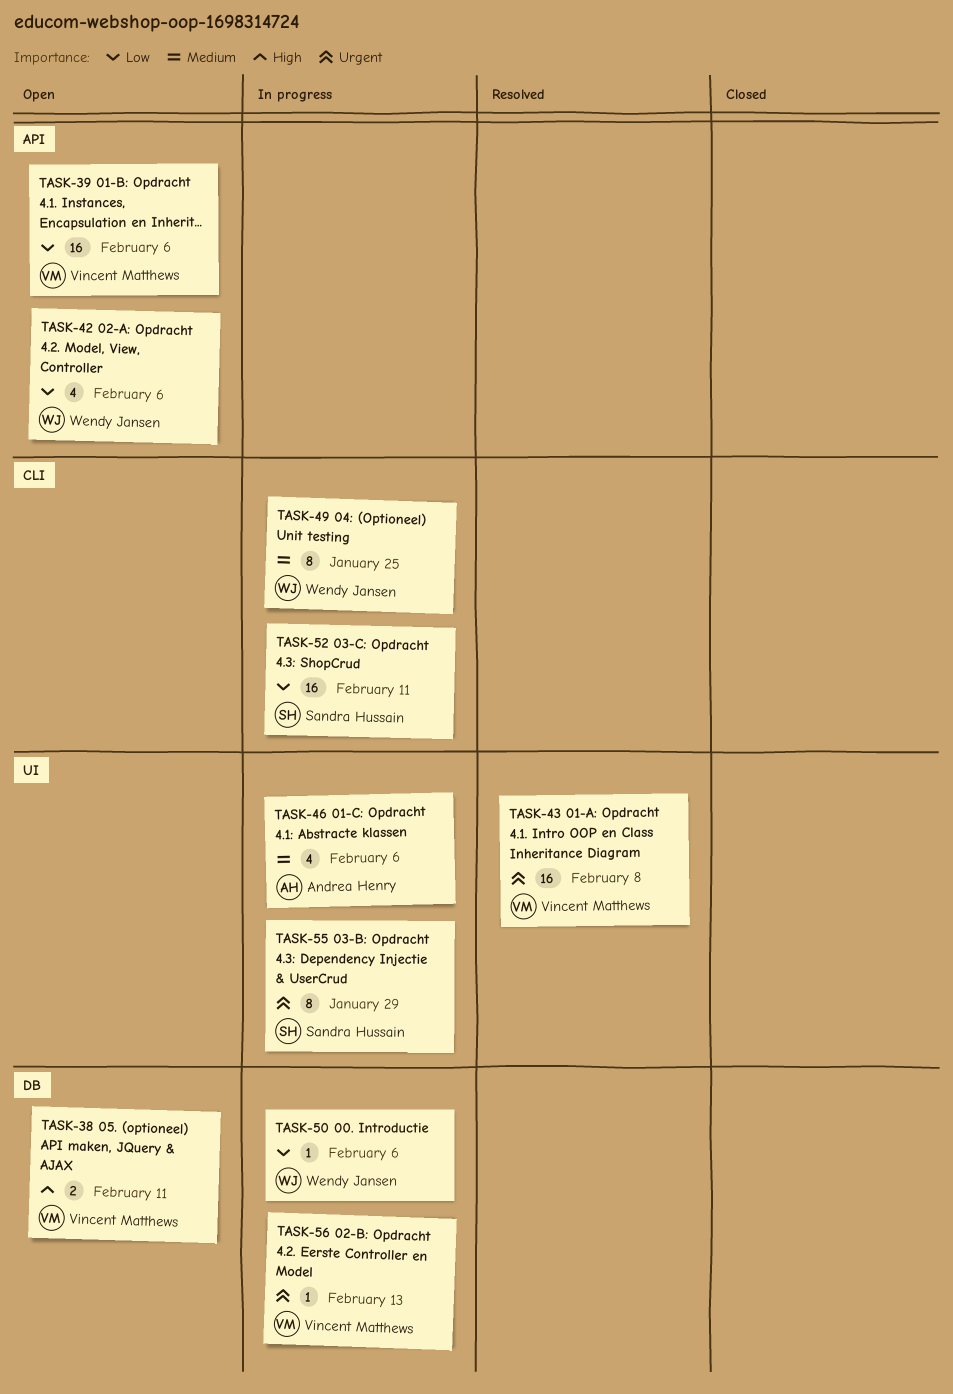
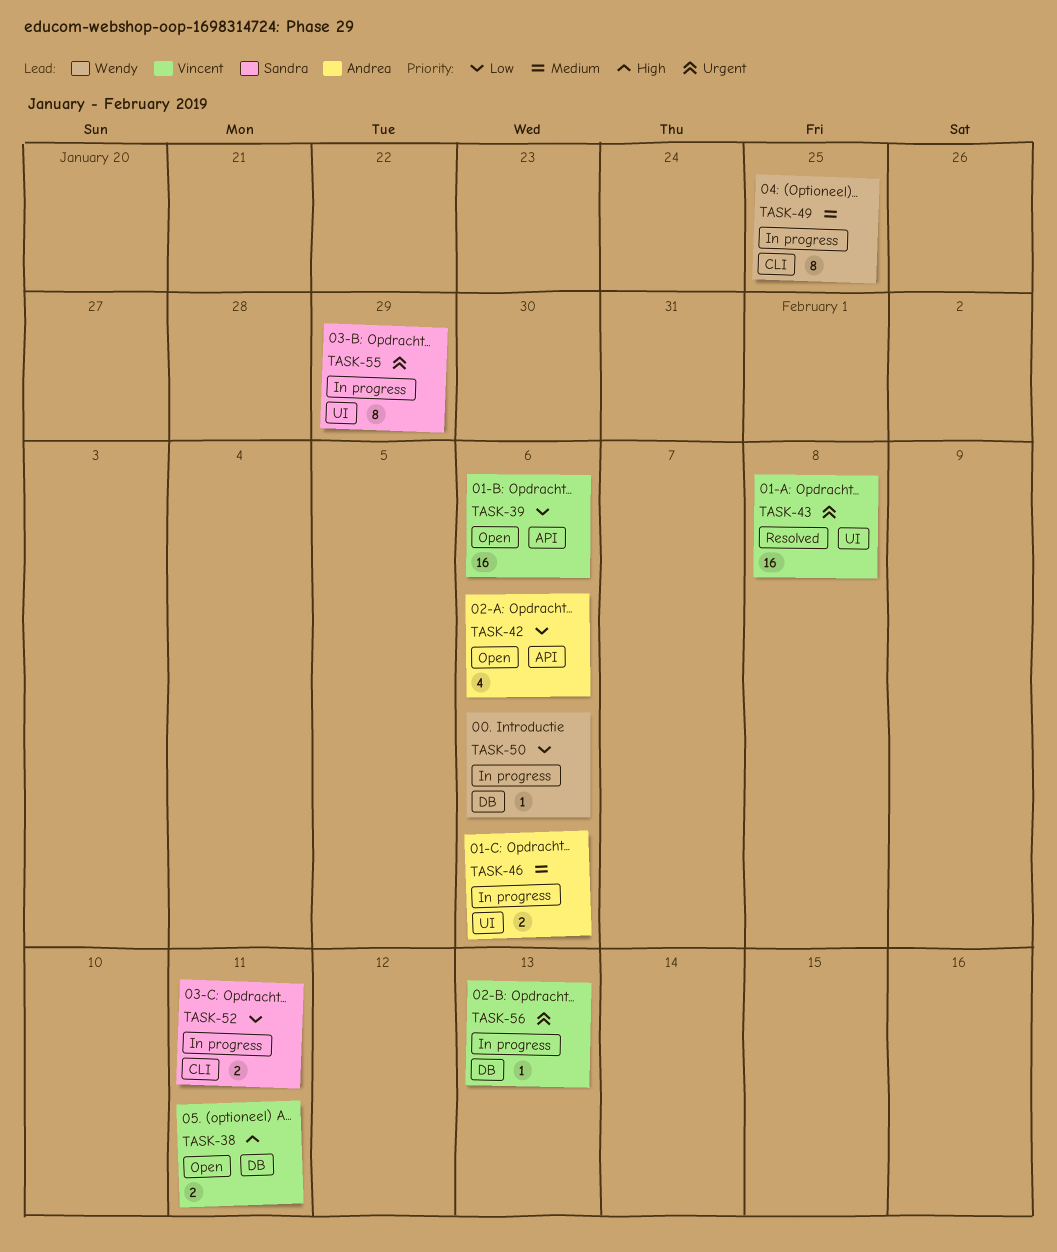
TASK-42, owner: Wendy Jansen -> Andrea Henry
TASK-46, estimate: 4 -> 2
TASK-52, estimate: 16 -> 2

